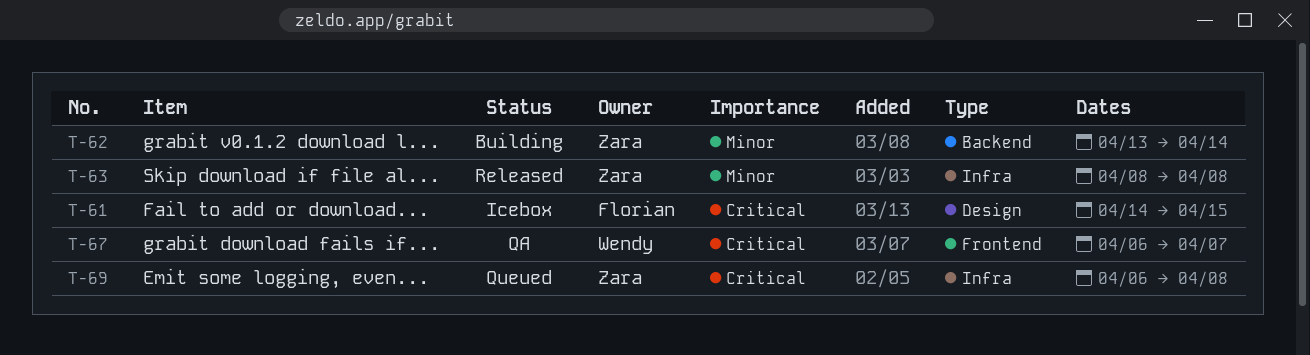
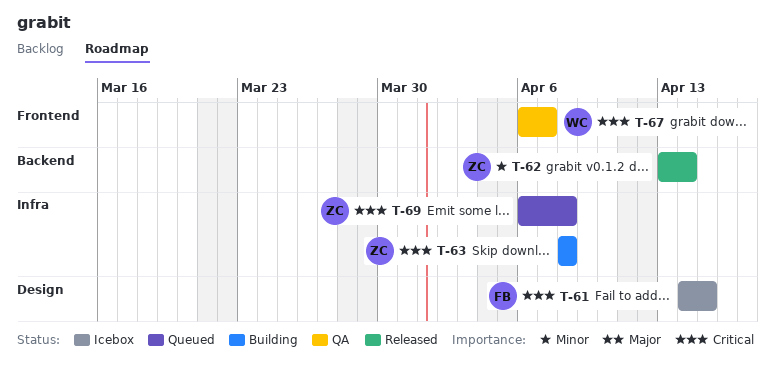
T-62, status: Building -> Released
T-63, status: Released -> Building
T-63, priority: Minor -> Critical

